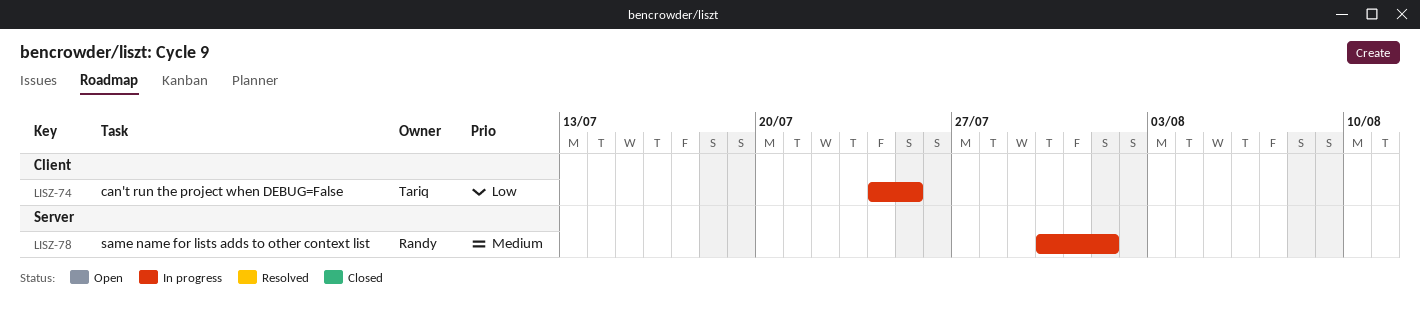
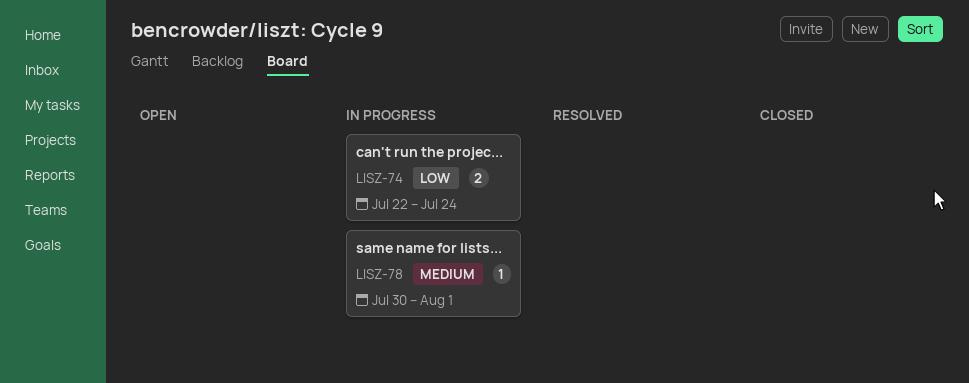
LISZ-74, start: Jul 24 -> Jul 22
LISZ-74, due: Jul 25 -> Jul 24

